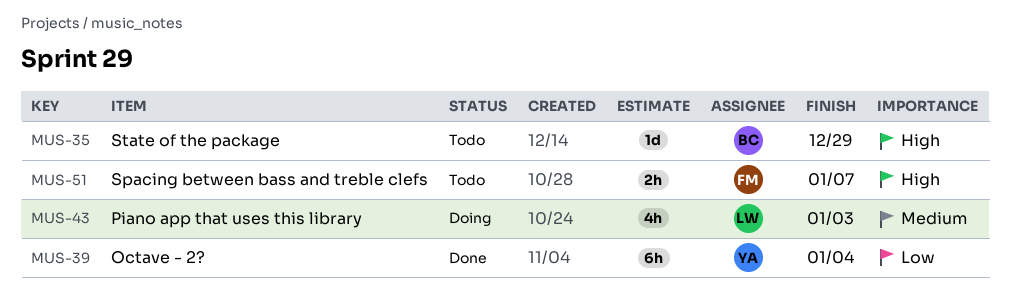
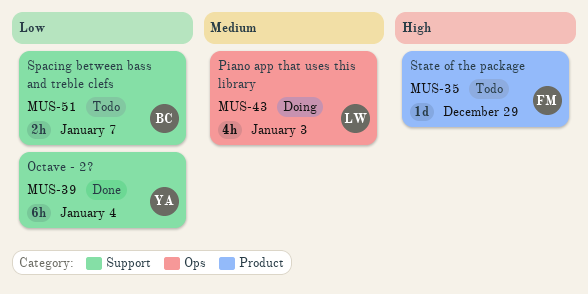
MUS-35, owner: BC -> FM
MUS-51, owner: FM -> BC
MUS-51, priority: High -> Low

